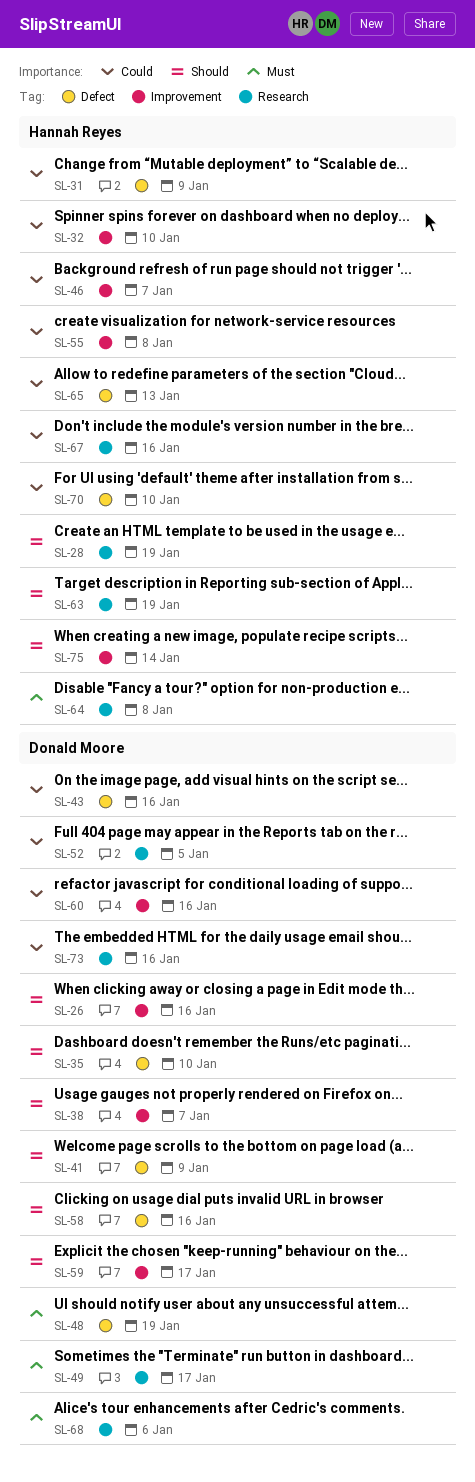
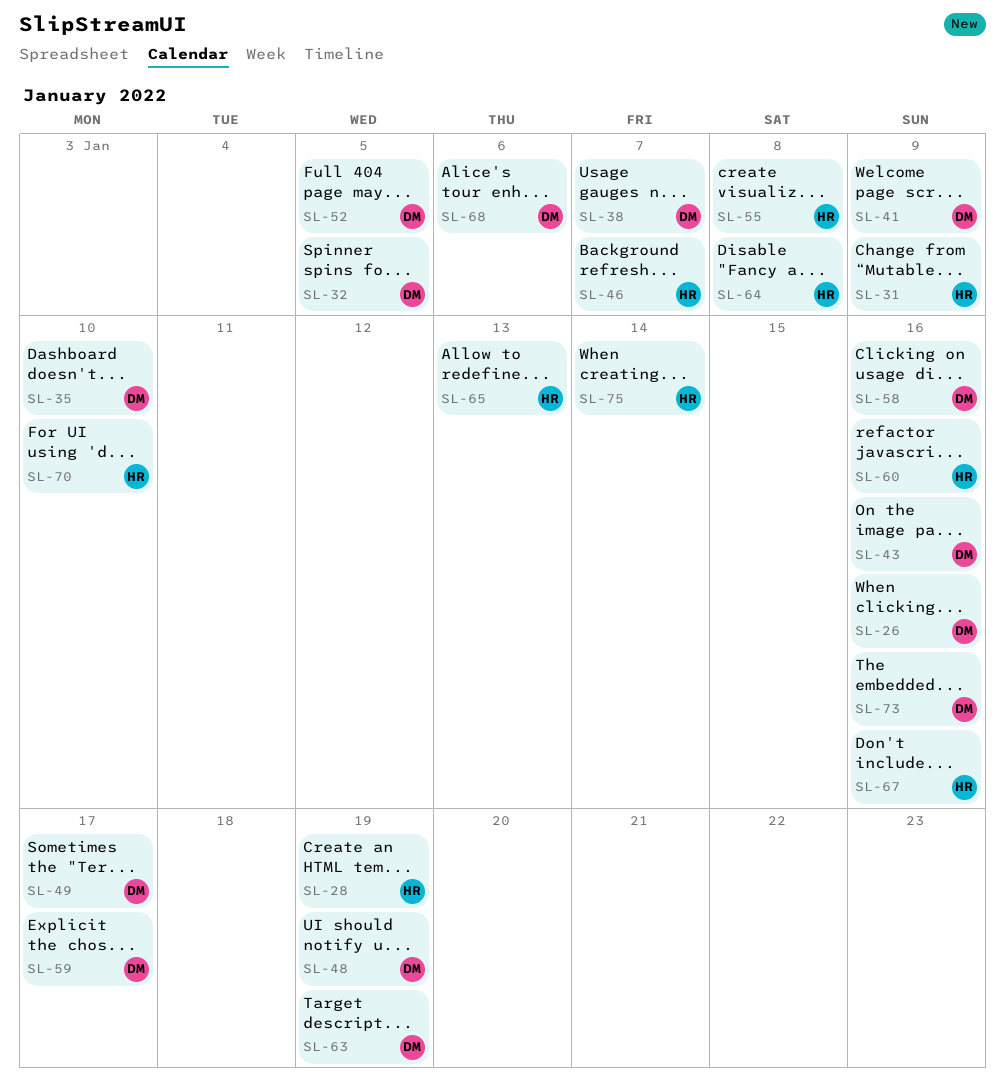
SL-32, owner: Hannah Reyes -> Donald Moore
SL-32, due: Jan 10 -> Jan 5
SL-60, owner: Donald Moore -> Hannah Reyes
SL-63, owner: Hannah Reyes -> Donald Moore

